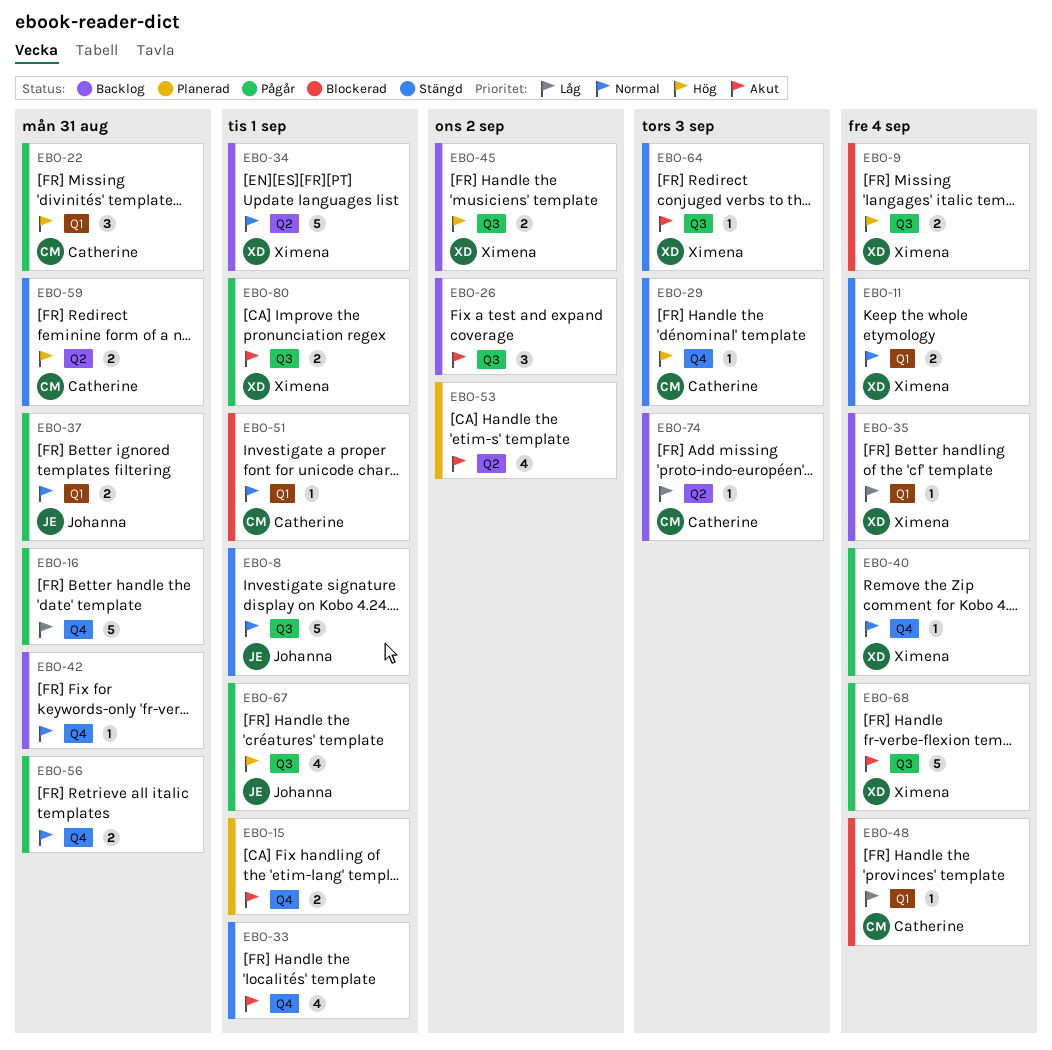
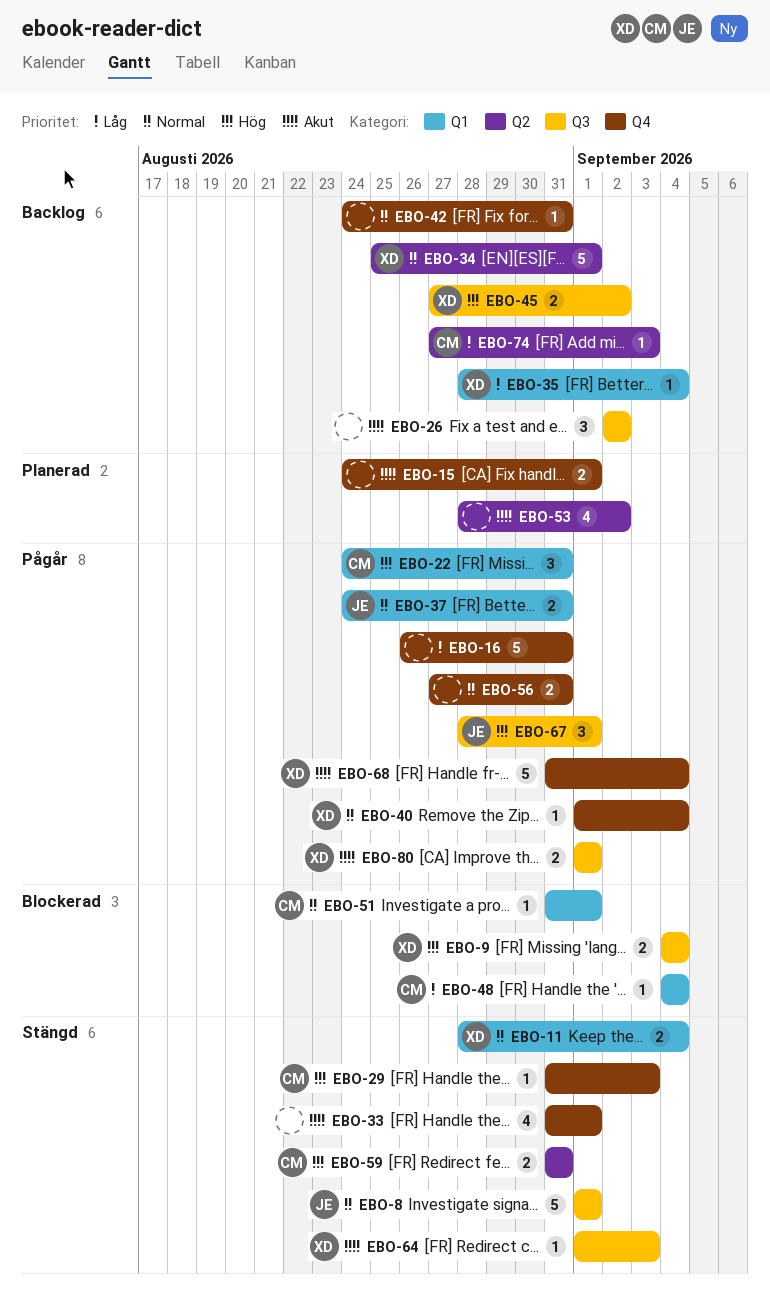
EBO-67, estimate: 4 -> 3
EBO-68, label: Q3 -> Q4

